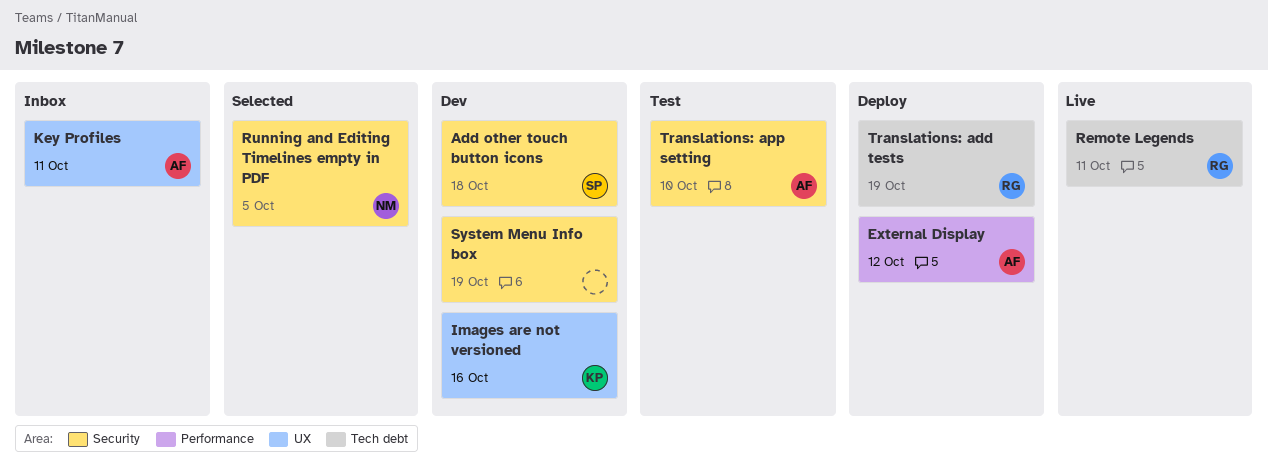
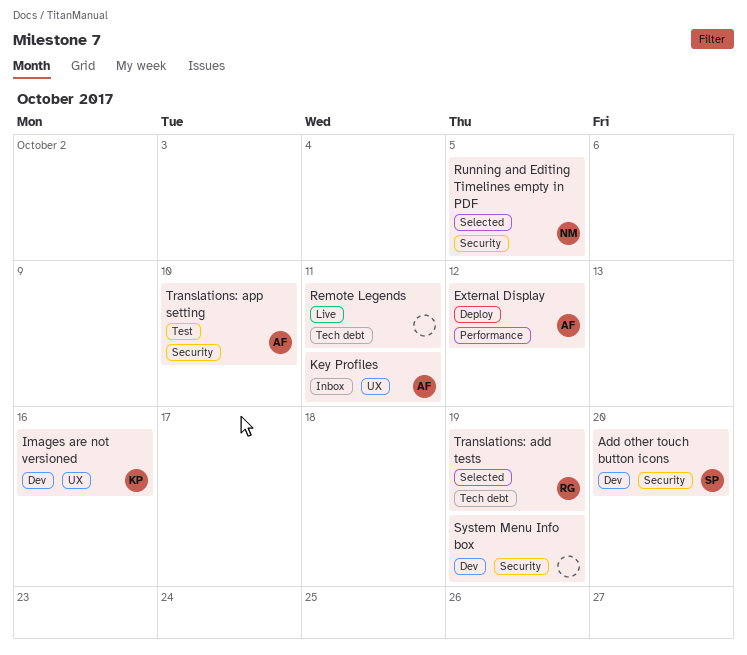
Add other touch button icons, due: Oct 18 -> Oct 20
Remote Legends, owner: RG -> none
Translations: add tests, status: Deploy -> Selected

